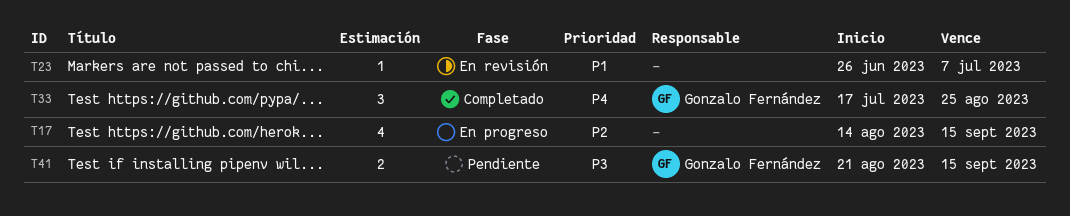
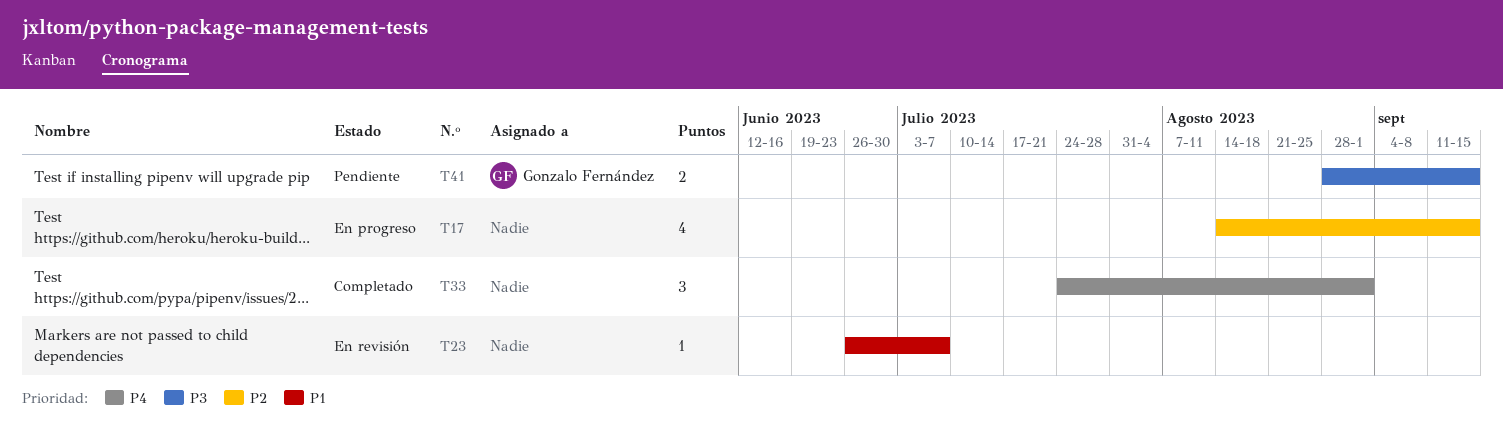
T33, owner: Gonzalo Fernández -> none
T33, start: Jul 17 -> Jul 24
T33, due: Aug 25 -> Sep 1
T41, start: Aug 21 -> Aug 28

